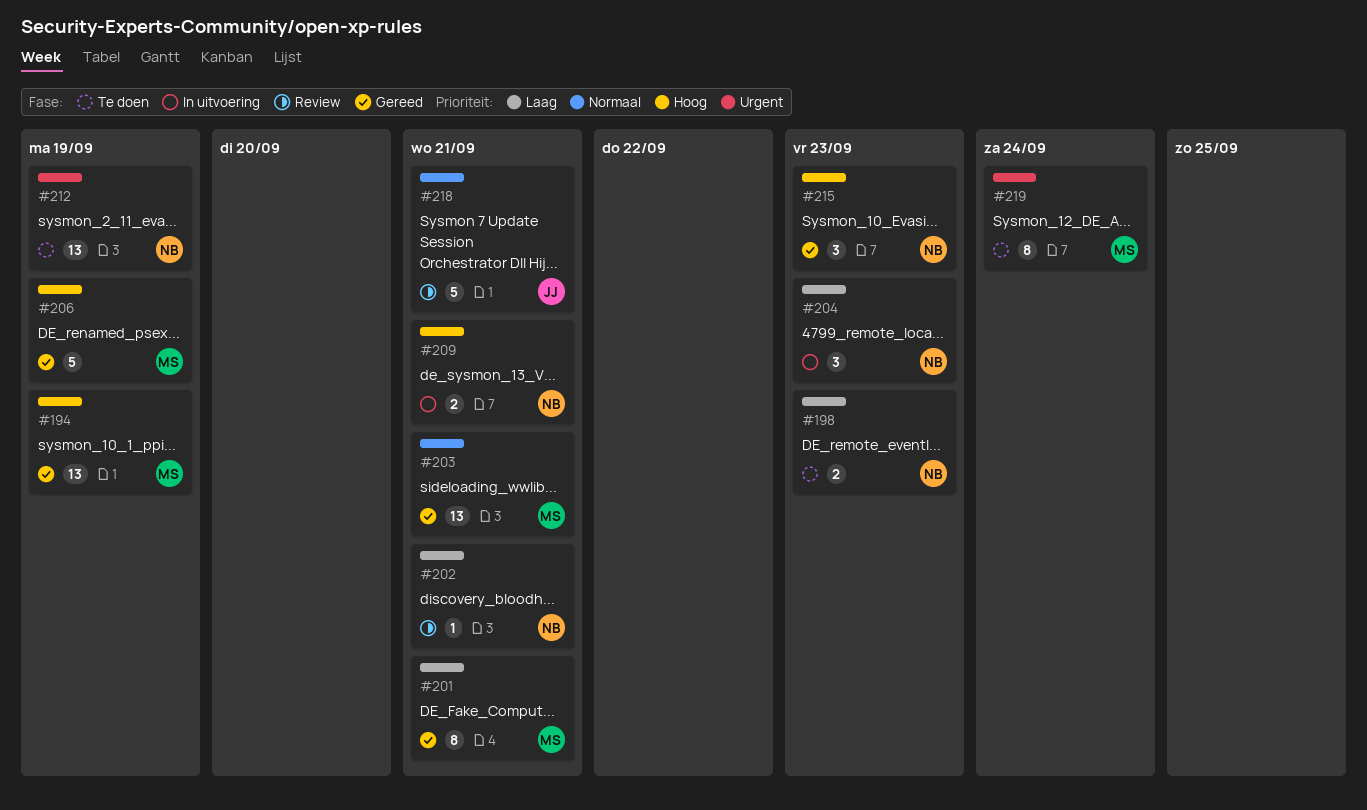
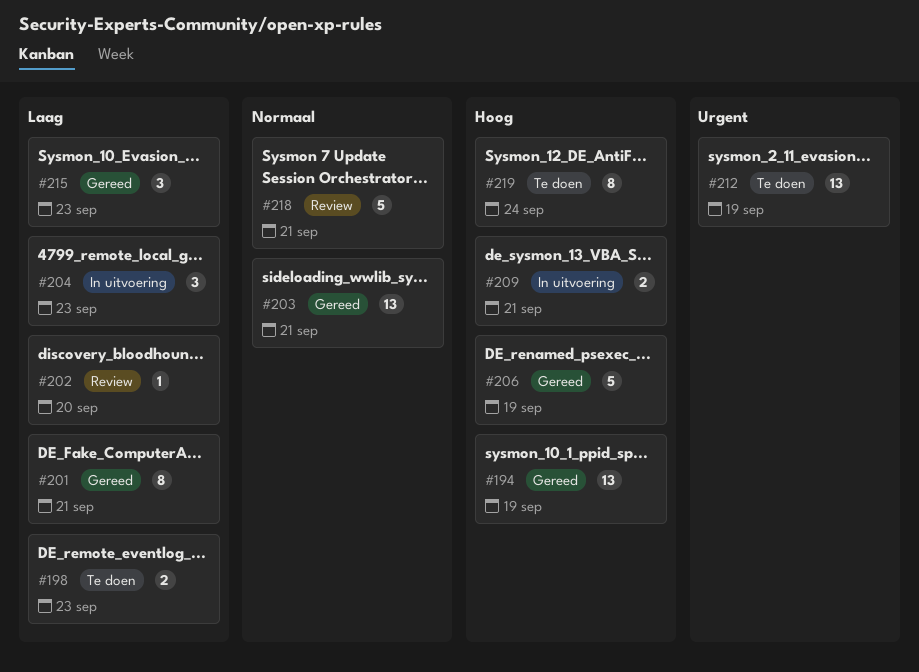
#202, due: Sep 21 -> Sep 20
#215, priority: Hoog -> Laag
#219, priority: Urgent -> Hoog

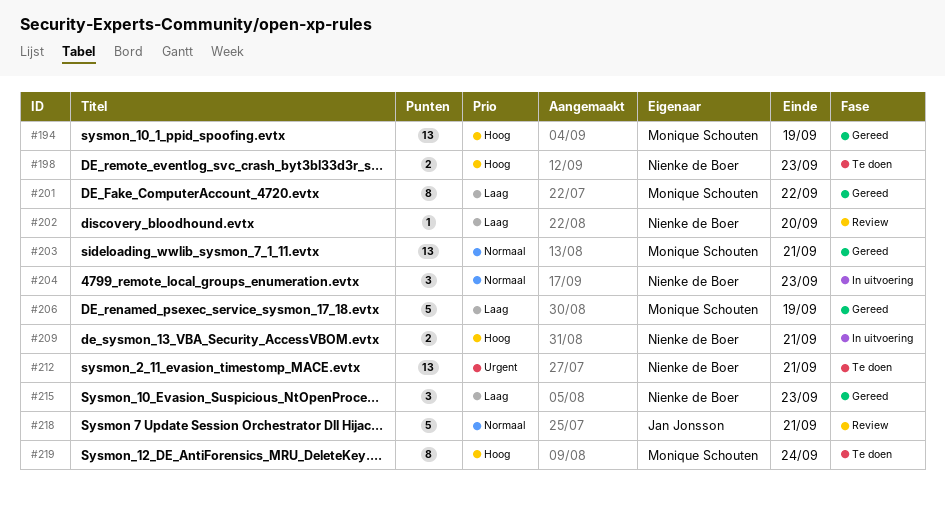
#198, priority: Laag -> Hoog
#201, due: Sep 21 -> Sep 22
#204, priority: Laag -> Normaal
#206, priority: Hoog -> Laag
#212, due: Sep 19 -> Sep 21

